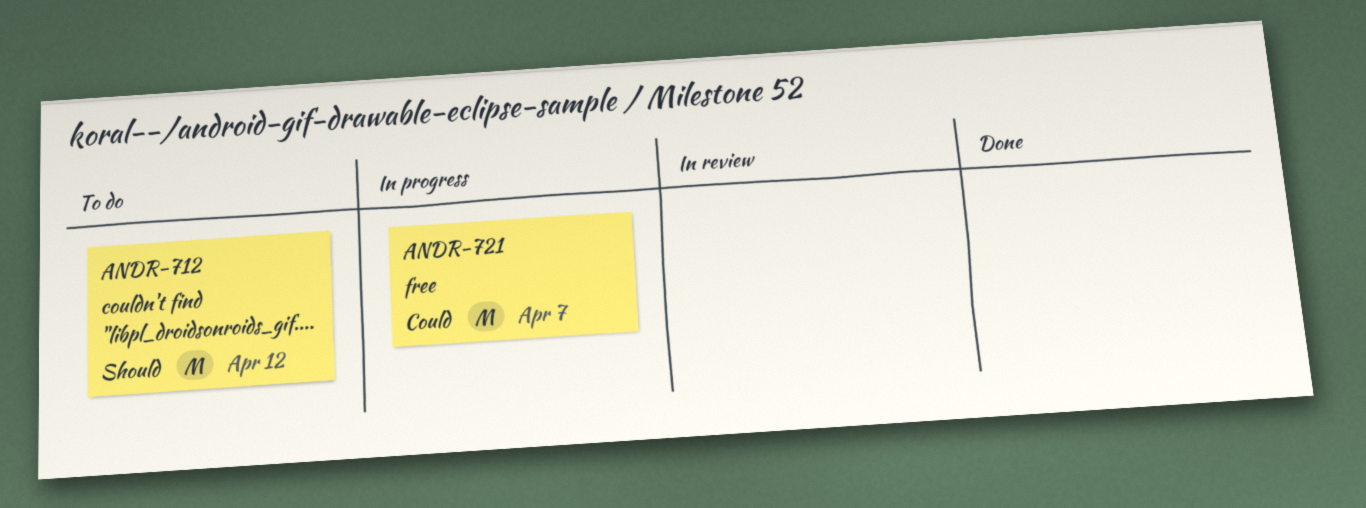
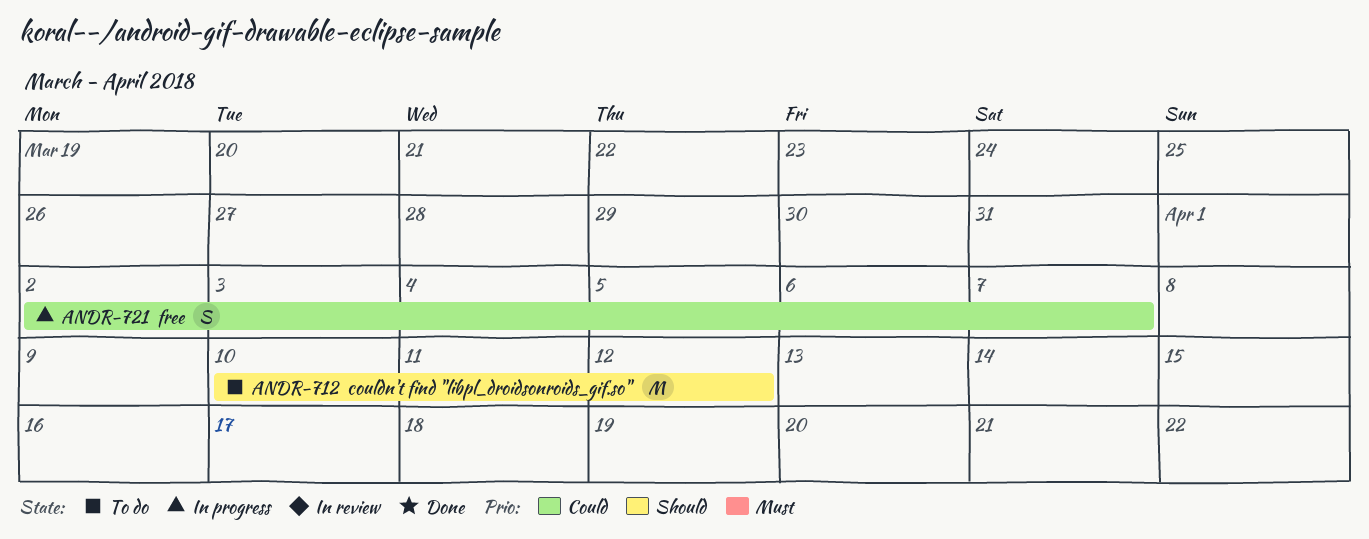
ANDR-721, estimate: M -> S

